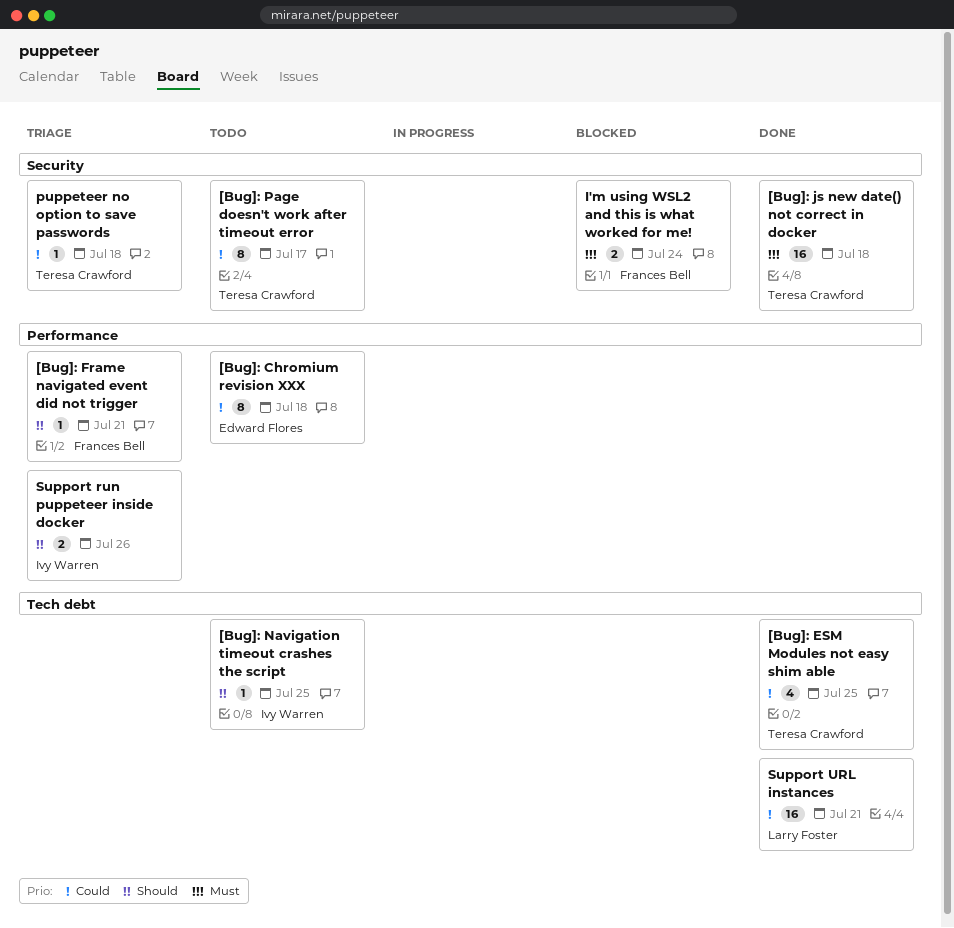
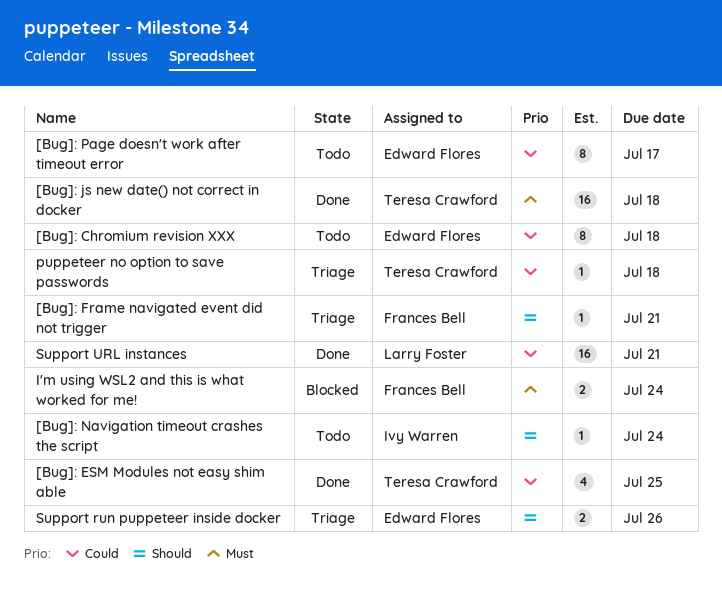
[Bug]: Navigation timeout crashes the script, due: Jul 25 -> Jul 24
[Bug]: Page doesn't work after timeout error, owner: Teresa Crawford -> Edward Flores
Support run puppeteer inside docker, owner: Ivy Warren -> Edward Flores

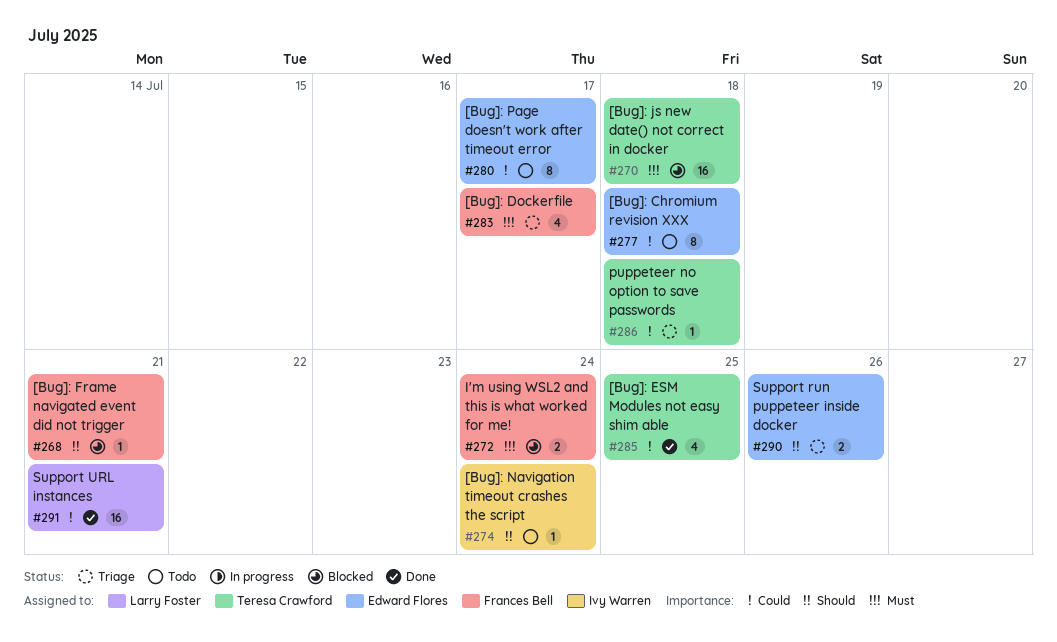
[Bug]: Dockerfile: none -> present
[Bug]: Frame navigated event did not trigger, status: Triage -> Blocked
[Bug]: js new date() not correct in docker, status: Done -> Blocked

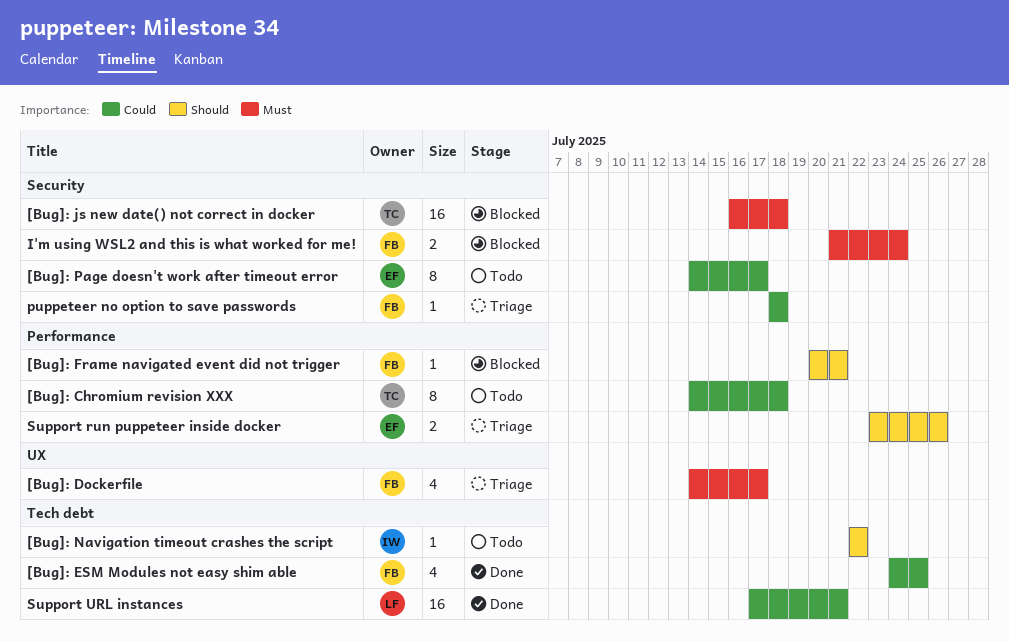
[Bug]: Chromium revision XXX, owner: Edward Flores -> Teresa Crawford
[Bug]: ESM Modules not easy shim able, owner: Teresa Crawford -> Frances Bell
[Bug]: Navigation timeout crashes the script, due: Jul 24 -> Jul 22
puppeteer no option to save passwords, owner: Teresa Crawford -> Frances Bell

